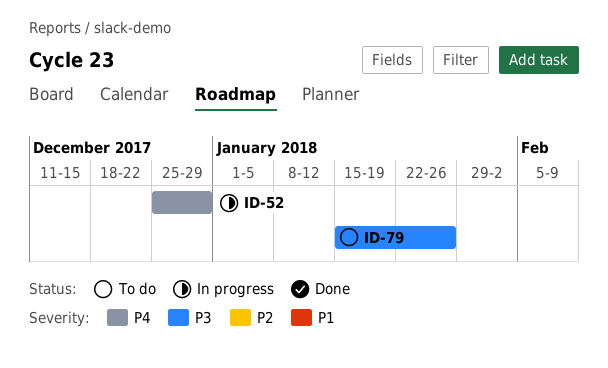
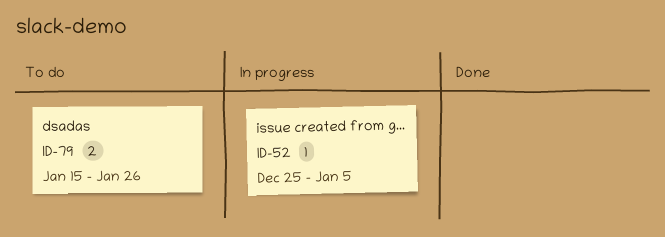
ID-52, due: Dec 29 -> Jan 5

